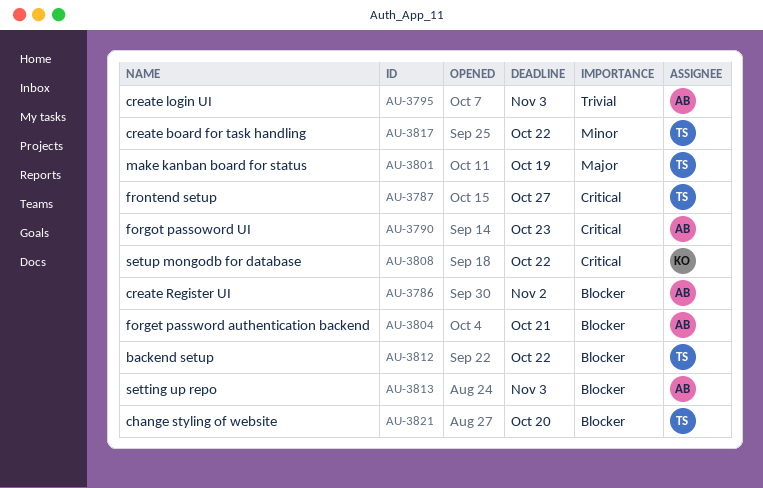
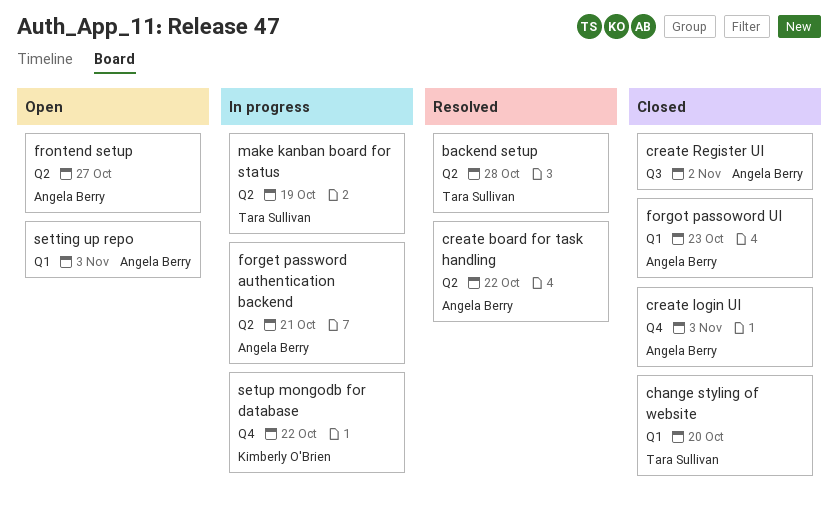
backend setup, due: Oct 22 -> Oct 28
create board for task handling, owner: Tara Sullivan -> Angela Berry
frontend setup, owner: Tara Sullivan -> Angela Berry

